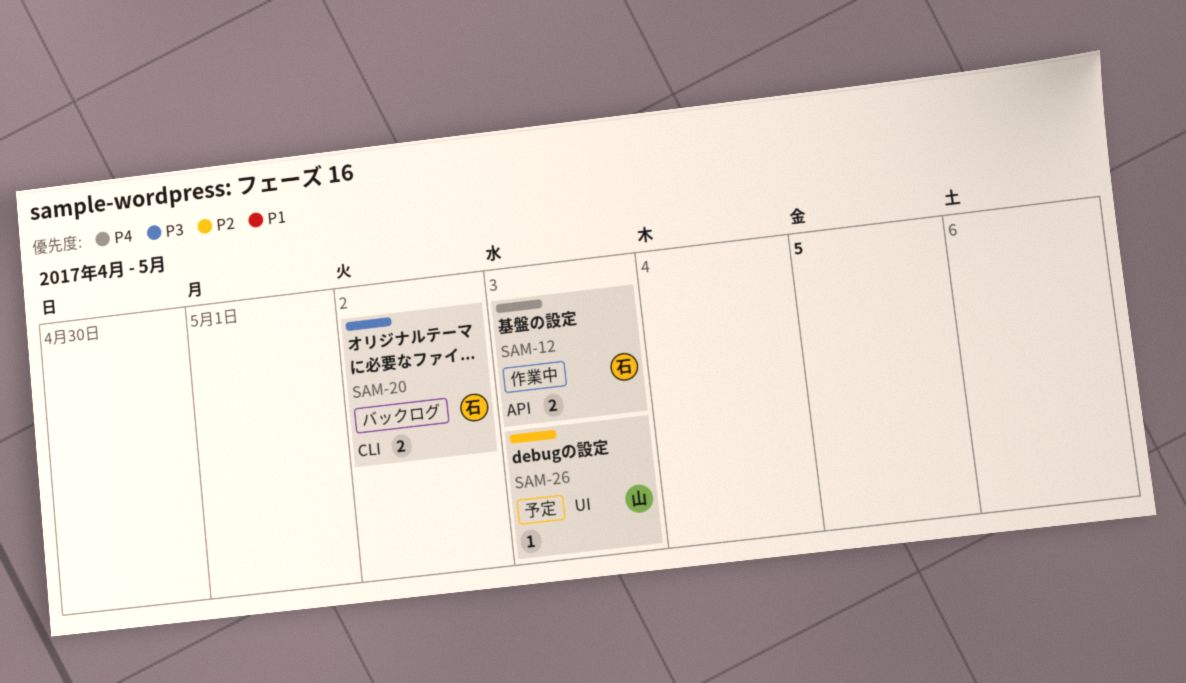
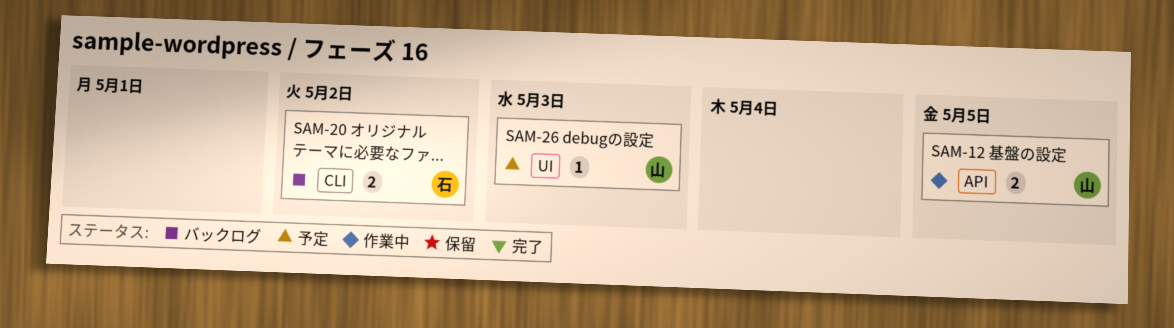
SAM-12, owner: 石 -> 山
SAM-12, due: May 3 -> May 5

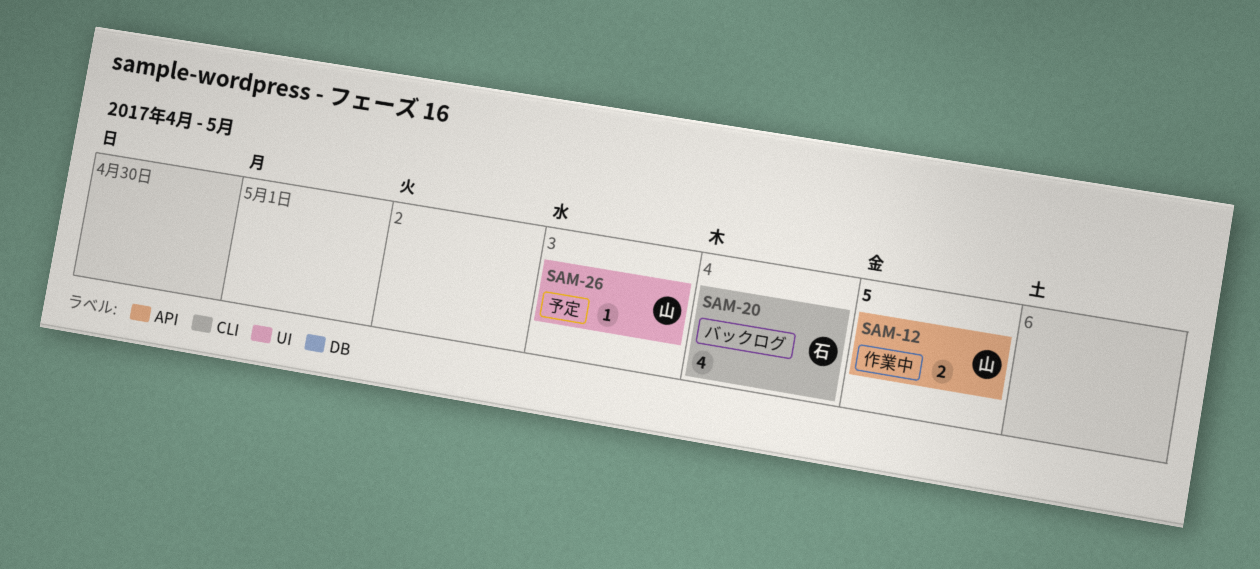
SAM-20, estimate: 2 -> 4
SAM-20, due: May 2 -> May 4

